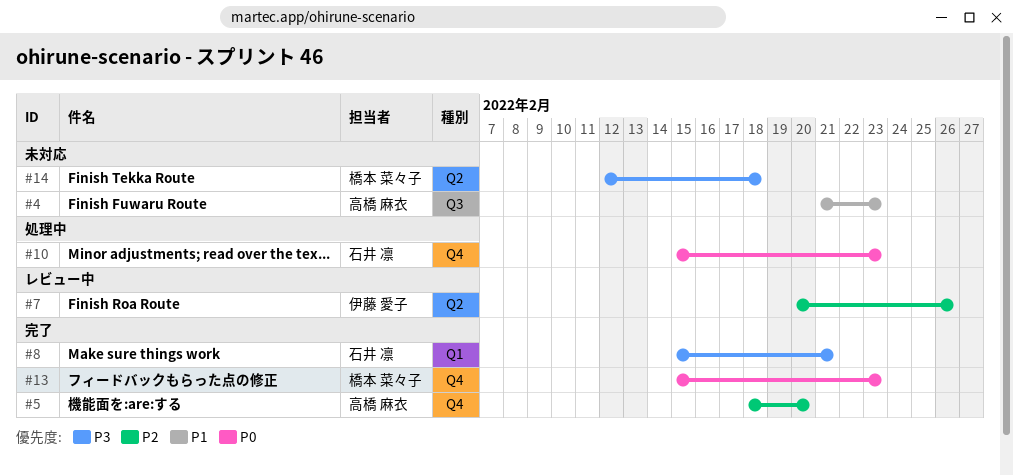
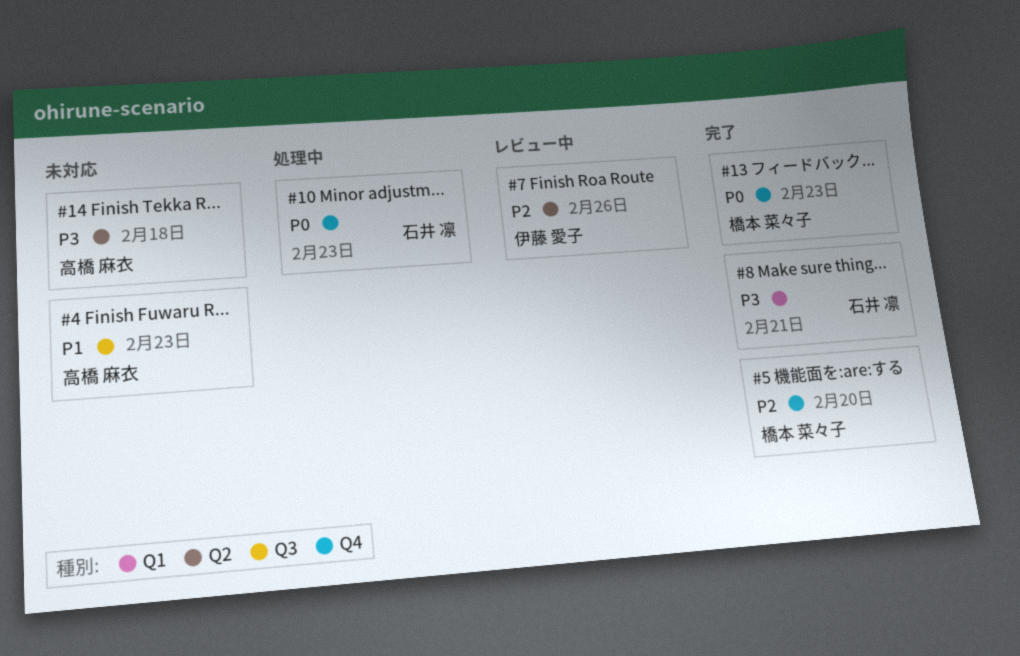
#5, owner: 高橋 麻衣 -> 橋本 菜々子
#14, owner: 橋本 菜々子 -> 高橋 麻衣

